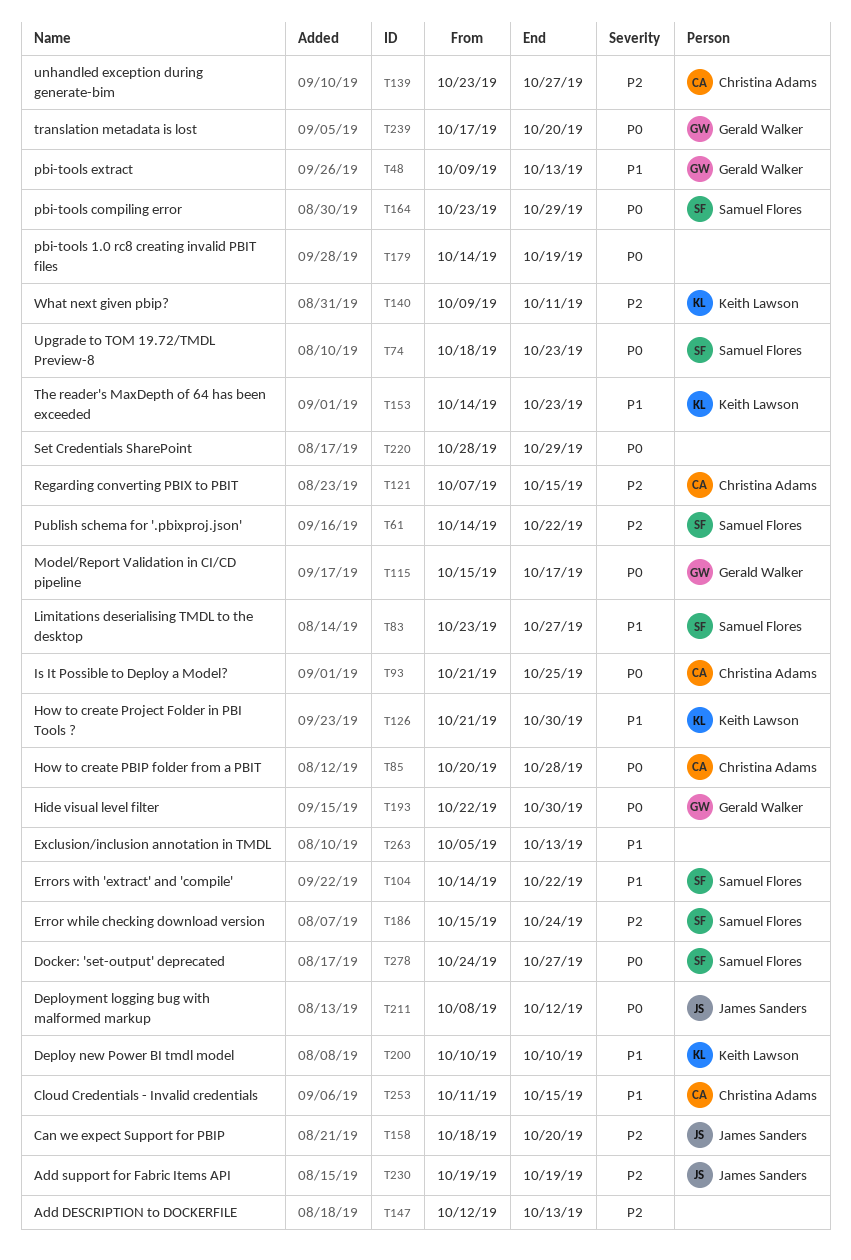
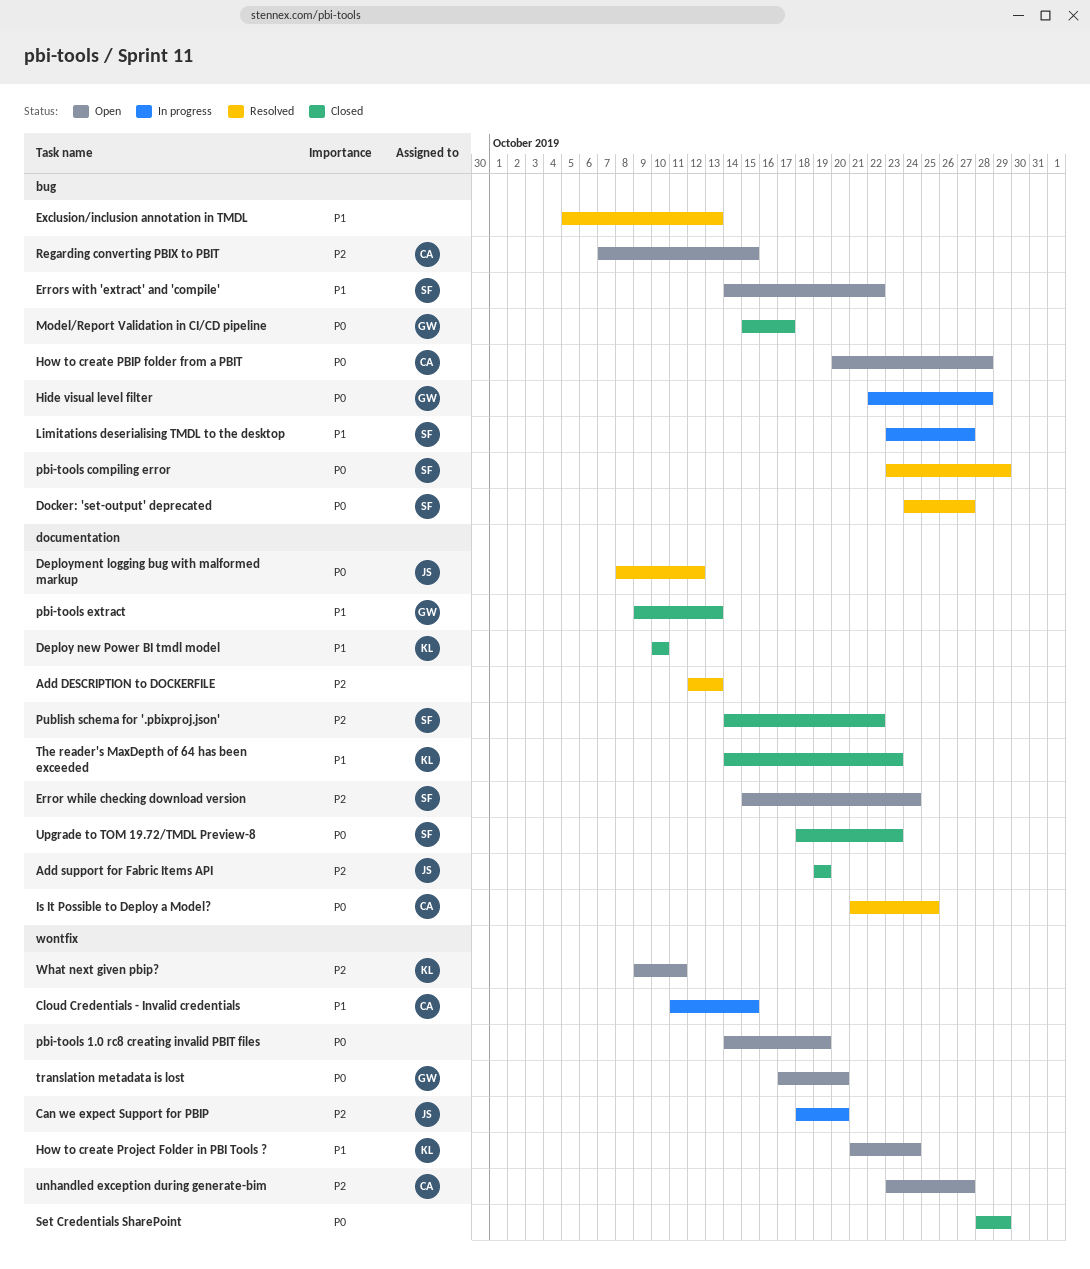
Hide visual level filter, due: Oct 30 -> Oct 28
How to create Project Folder in PBI Tools ?, due: Oct 30 -> Oct 24

